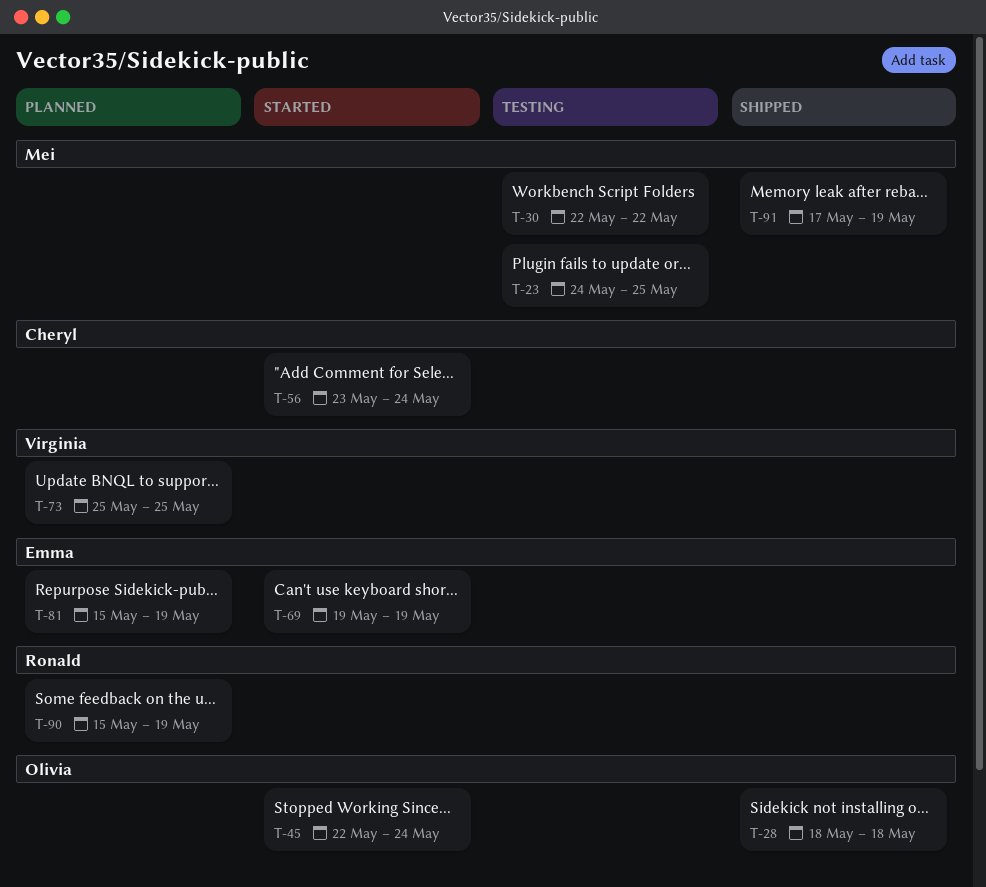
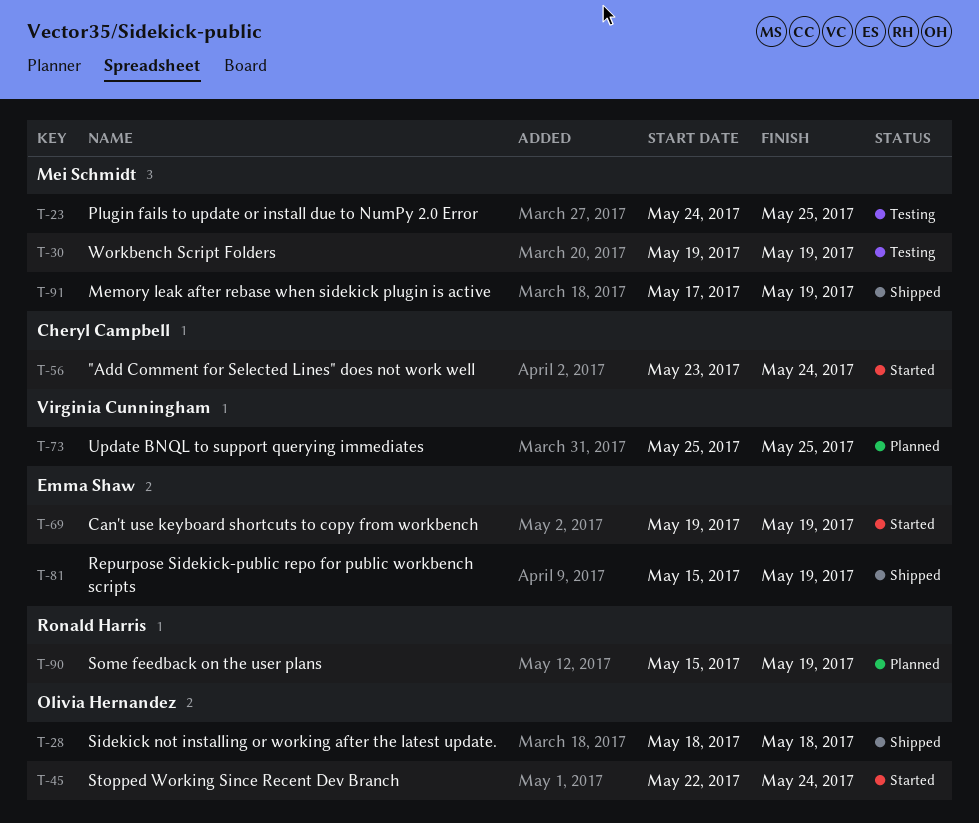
T-30, start: May 22 -> May 19
T-30, due: May 22 -> May 19
T-81, status: Planned -> Shipped

